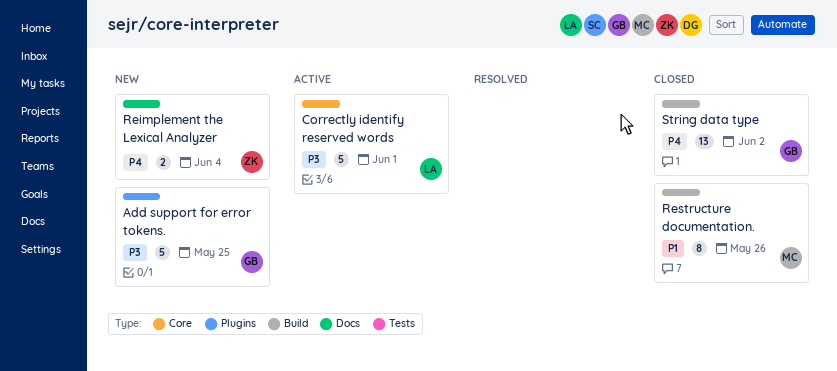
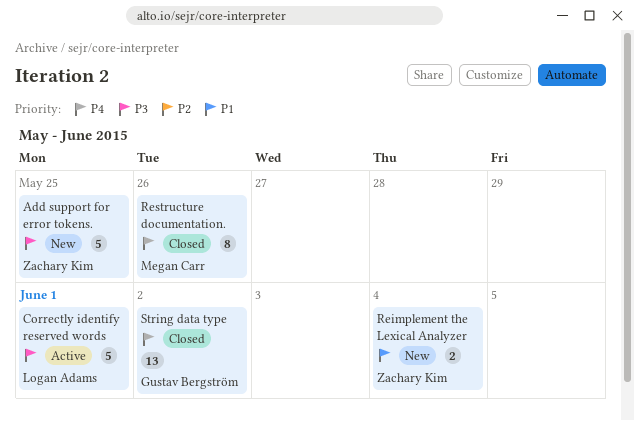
Add support for error tokens., owner: Gustav Bergström -> Zachary Kim
Reimplement the Lexical Analyzer, priority: P4 -> P1
Restructure documentation., priority: P1 -> P4

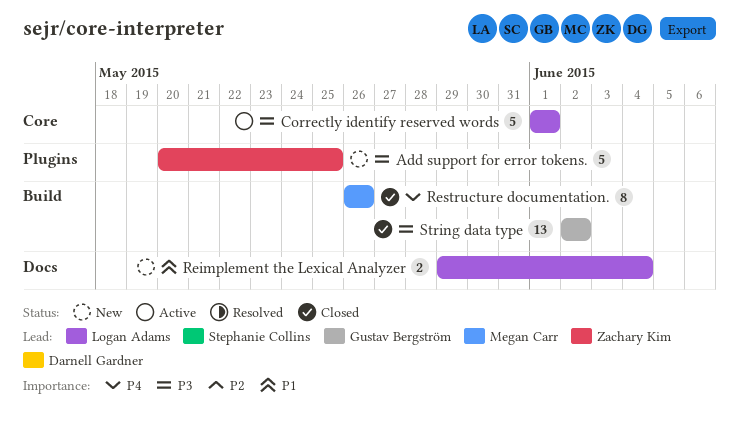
Reimplement the Lexical Analyzer, owner: Zachary Kim -> Logan Adams
String data type, priority: P4 -> P3

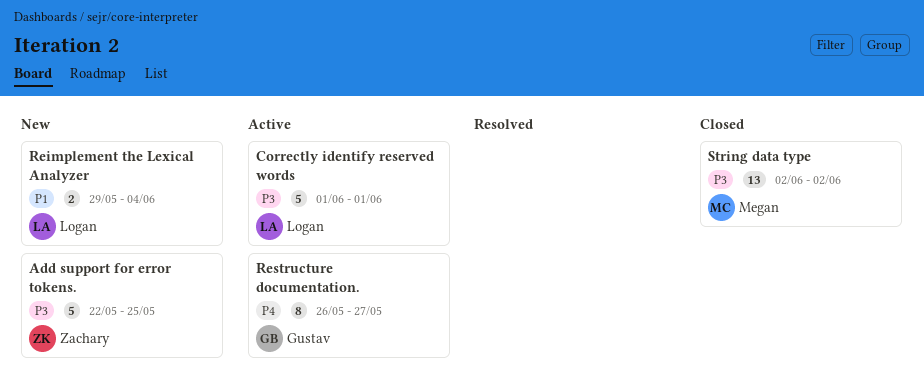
Add support for error tokens., start: May 20 -> May 22
Restructure documentation., status: Closed -> Active
Restructure documentation., owner: Megan Carr -> Gustav Bergström
Restructure documentation., due: May 26 -> May 27
String data type, owner: Gustav Bergström -> Megan Carr

